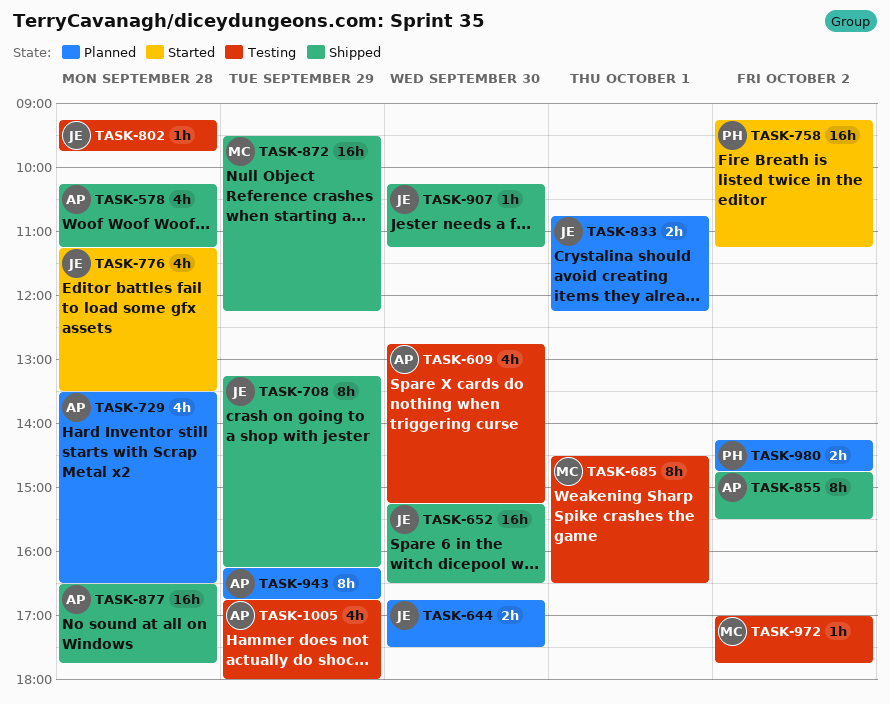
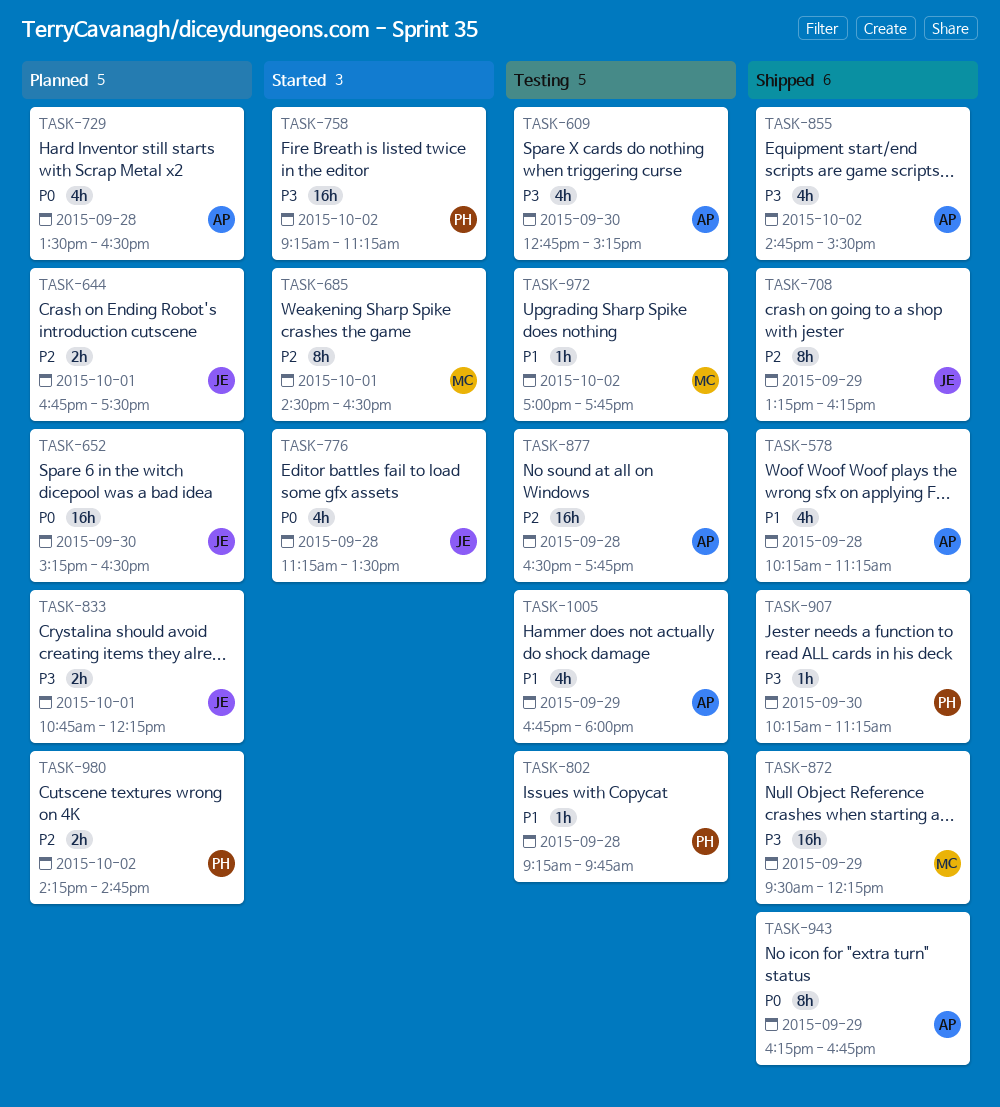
TASK-644, day: Sep 30 -> Oct 1
TASK-652, status: Shipped -> Planned
TASK-685, status: Testing -> Started
TASK-802, owner: JE -> PH
TASK-855, estimate: 8h -> 4h
TASK-877, status: Shipped -> Testing
TASK-907, owner: JE -> PH
TASK-943, status: Planned -> Shipped

